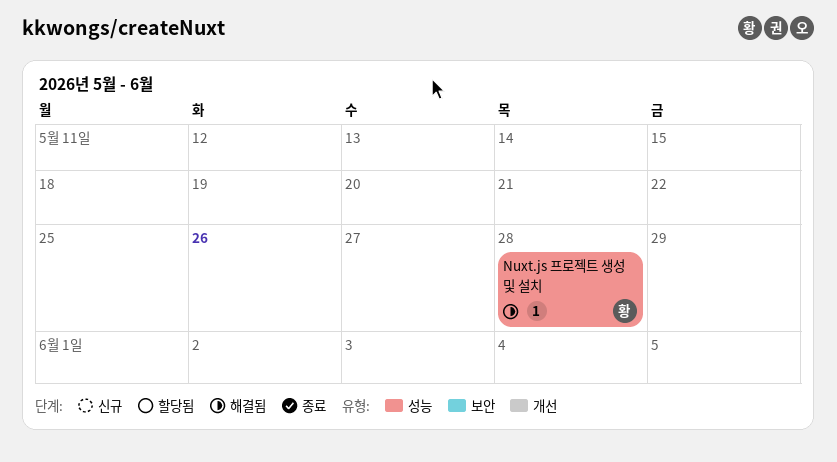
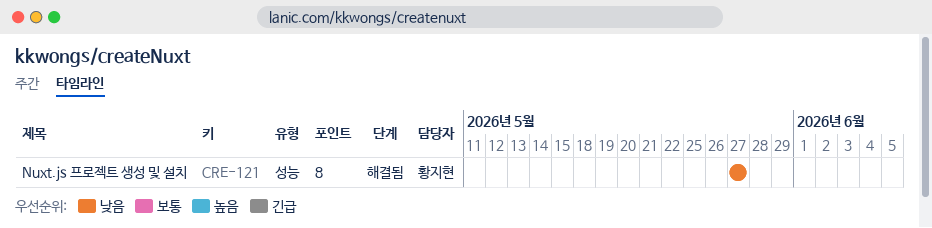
Nuxt.js 프로젝트 생성 및 설치, estimate: 1 -> 8
Nuxt.js 프로젝트 생성 및 설치, due: May 28 -> May 27

